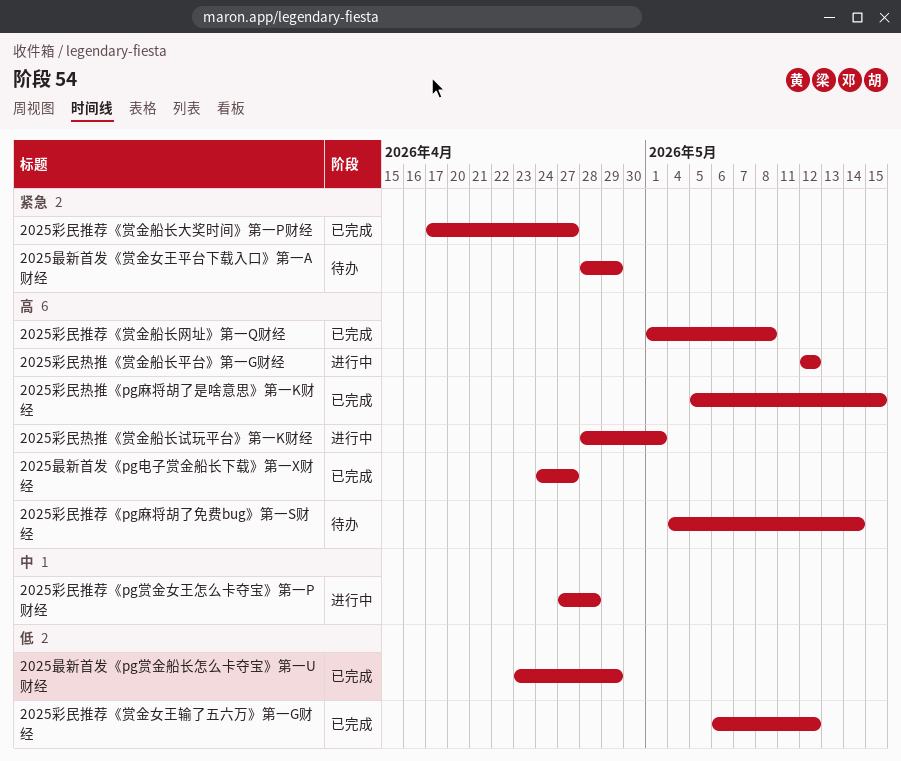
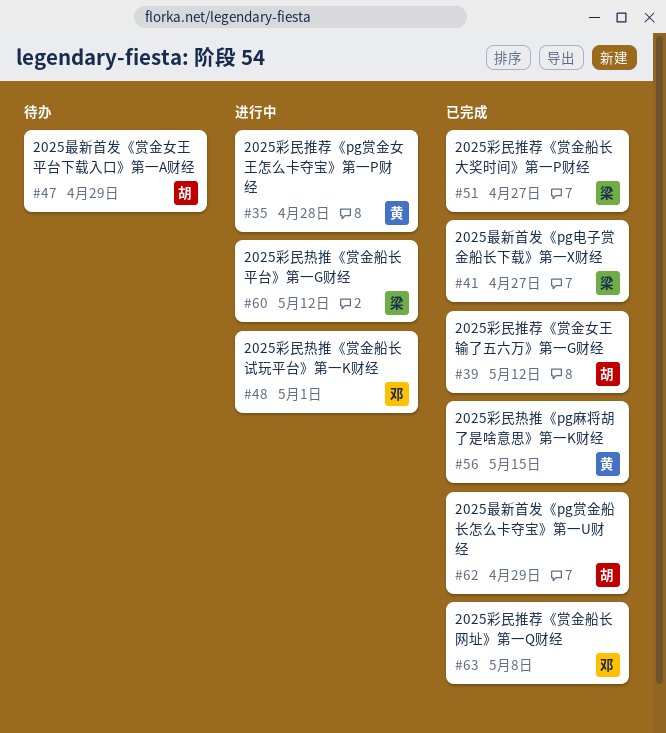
2025彩民推荐《pg麻将胡了免费bug》第一S财经: present -> none

